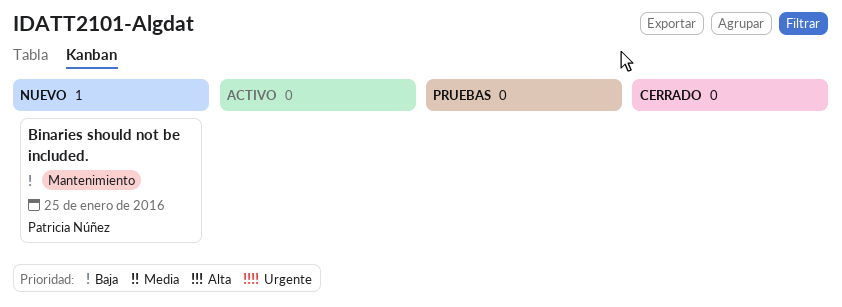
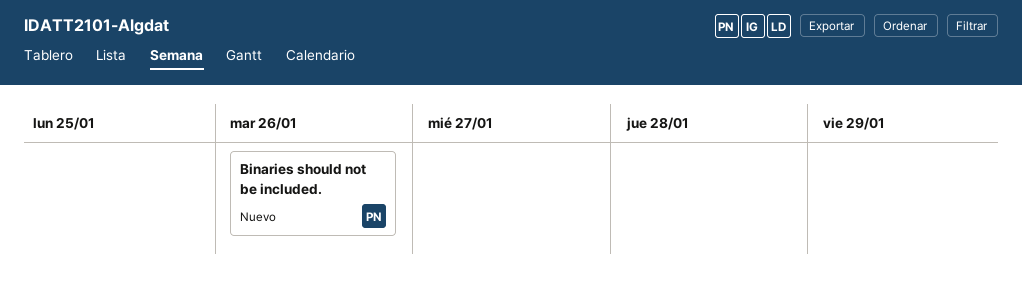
Binaries should not be included., due: Jan 25 -> Jan 26

